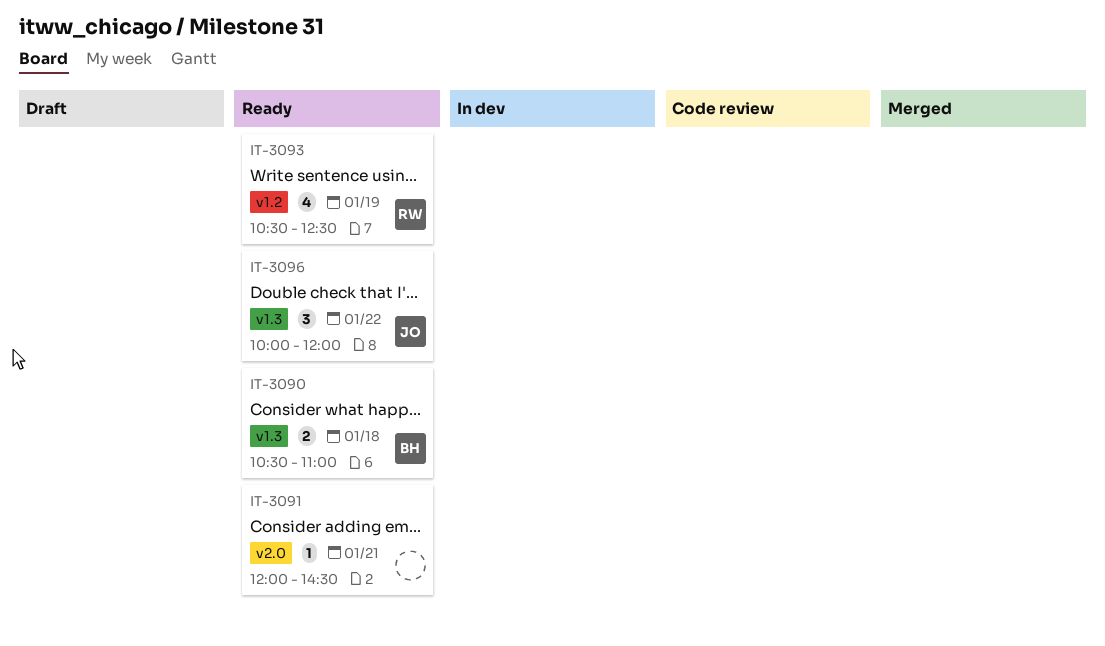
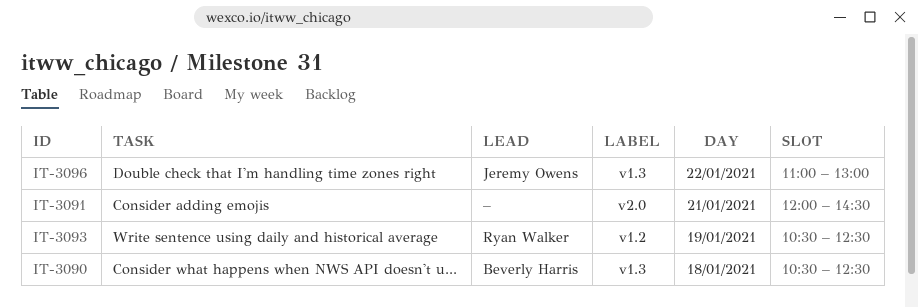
IT-3090, ends: 11:00 -> 12:30
IT-3096, begins: 10:00 -> 11:00
IT-3096, ends: 12:00 -> 13:00

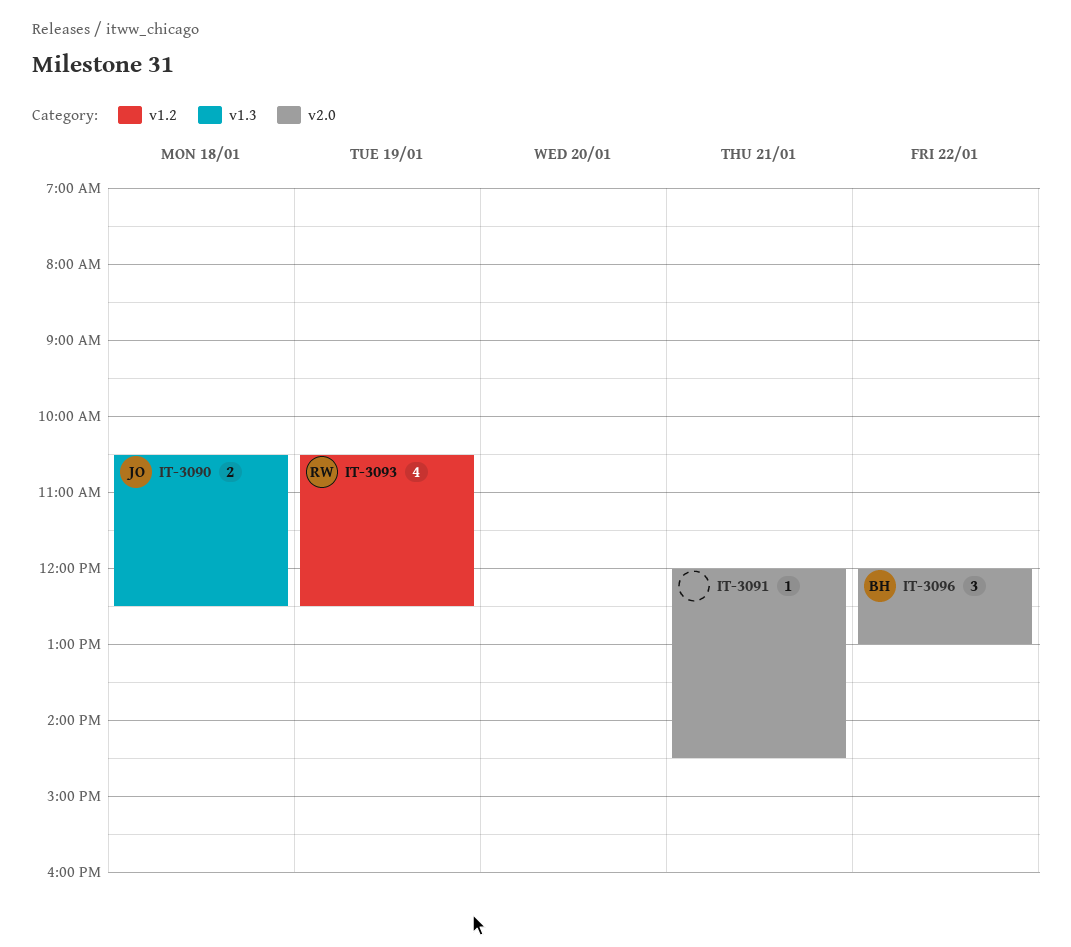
IT-3090, owner: Beverly Harris -> Jeremy Owens
IT-3096, owner: Jeremy Owens -> Beverly Harris
IT-3096, label: v1.3 -> v2.0
IT-3096, begins: 11:00 -> 12:00

